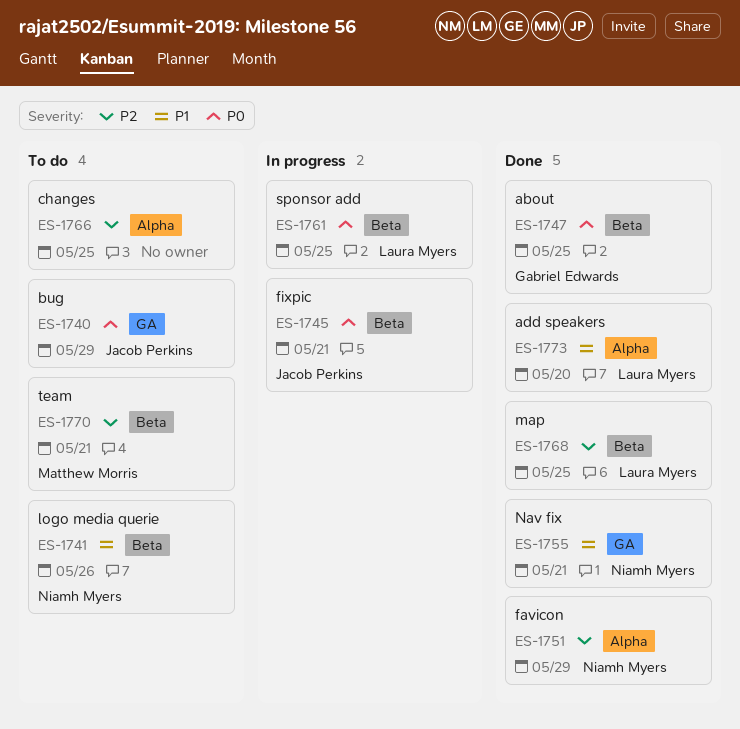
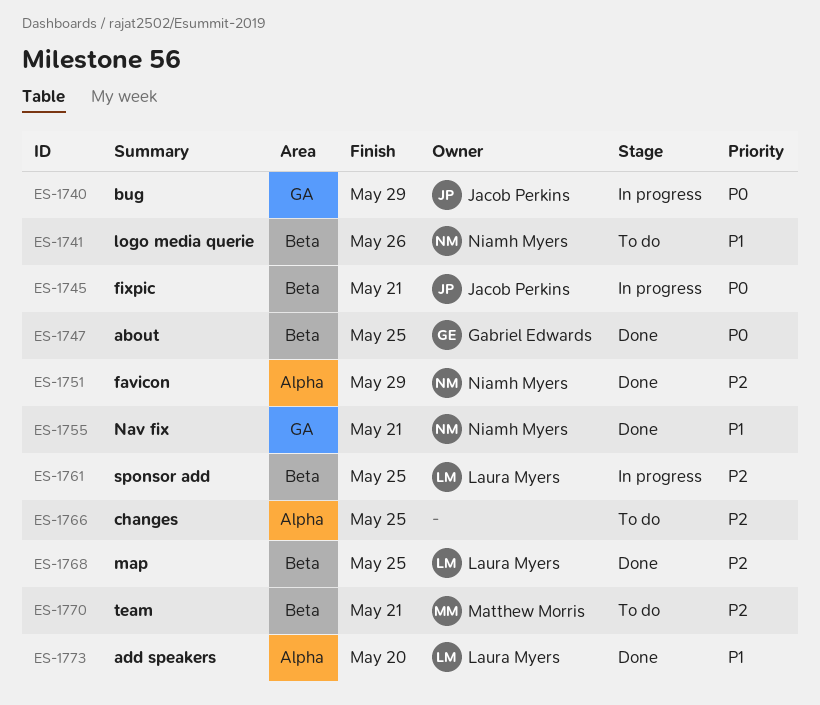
ES-1740, status: To do -> In progress
ES-1761, priority: P0 -> P2

